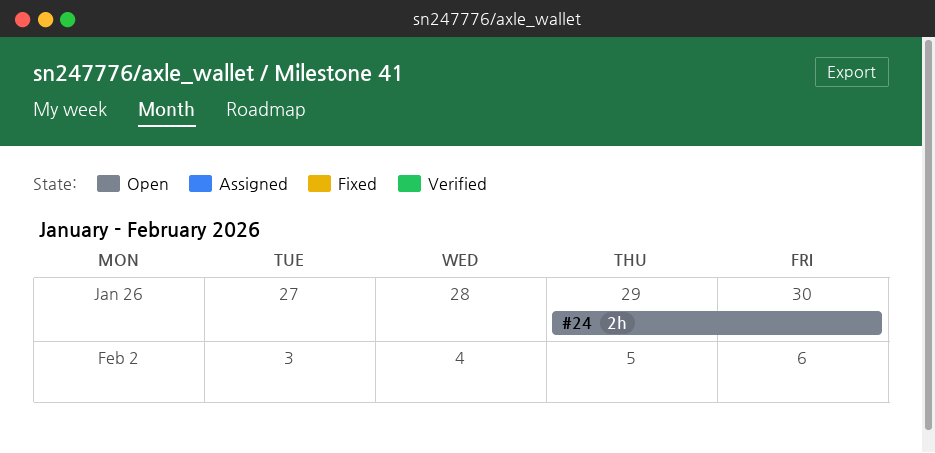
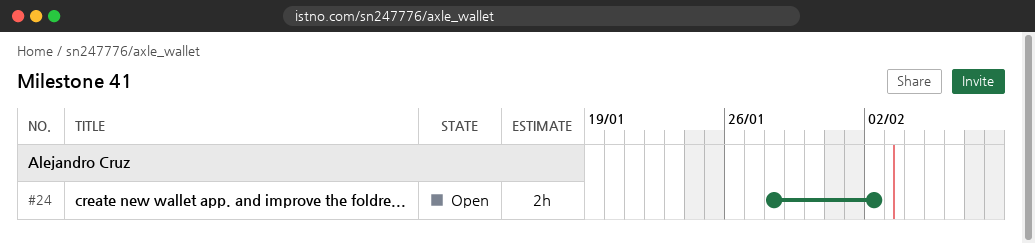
#24, start: Jan 29 -> Jan 28
#24, due: Jan 30 -> Feb 2

